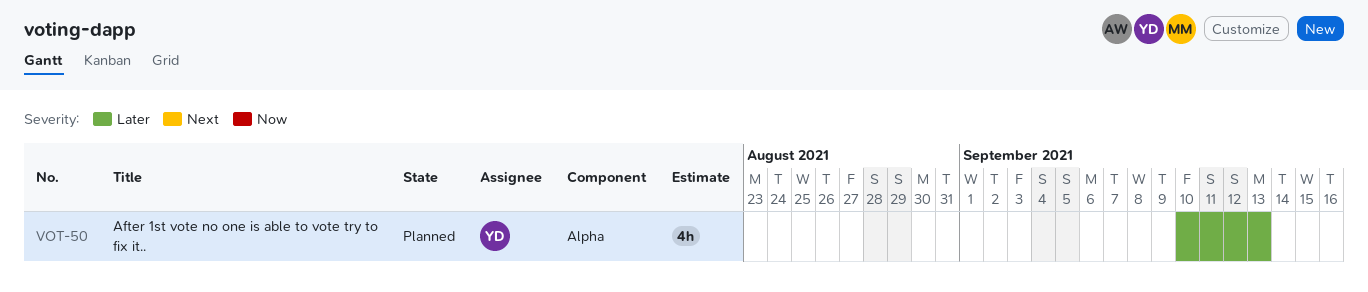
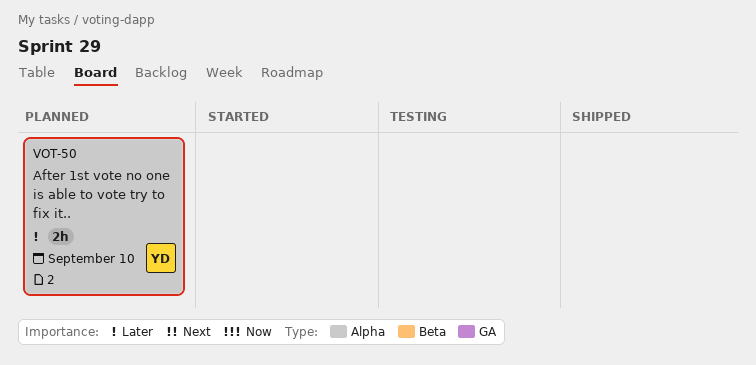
VOT-50, estimate: 4h -> 2h
VOT-50, due: Sep 13 -> Sep 10

